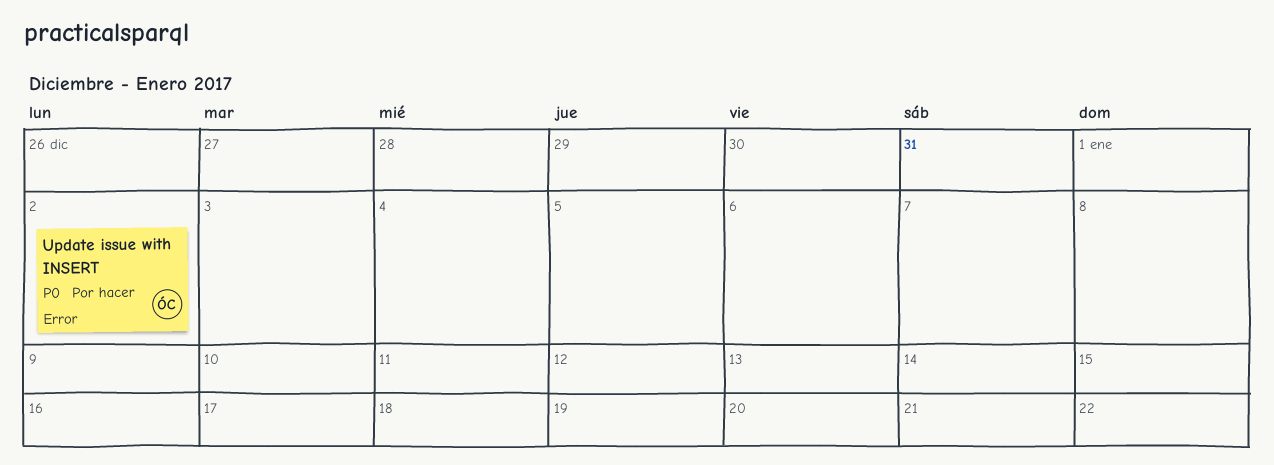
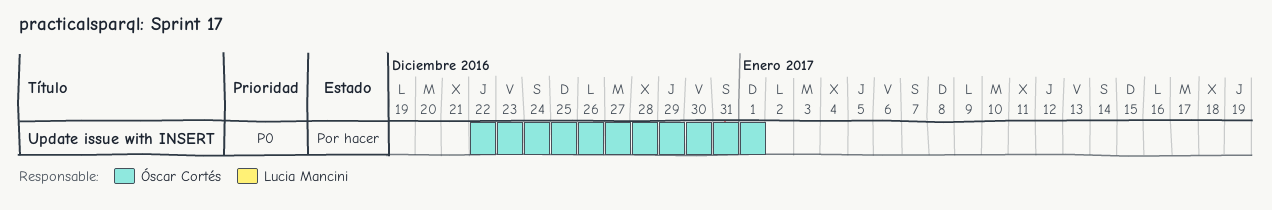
Update issue with INSERT, due: Jan 2 -> Jan 1

